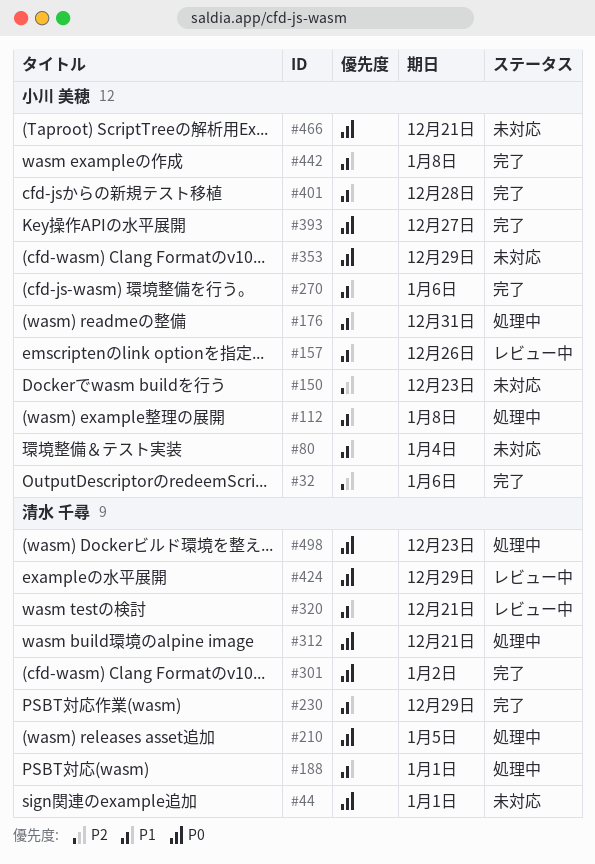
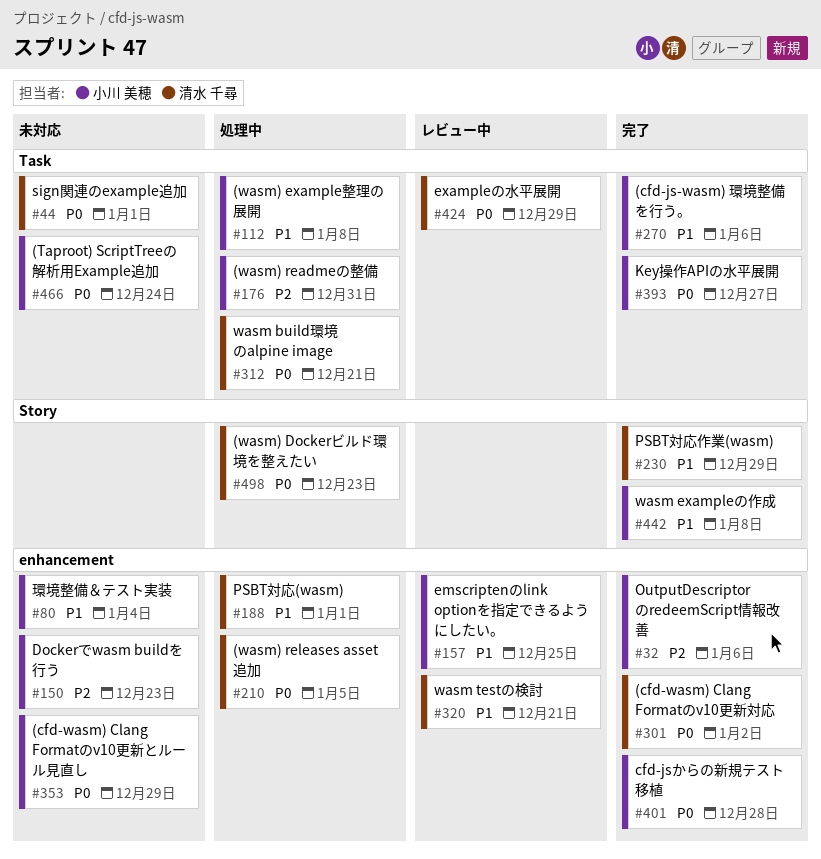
#157, due: Dec 26 -> Dec 25
#176, priority: P1 -> P2
#401, priority: P1 -> P0
#466, due: Dec 21 -> Dec 24

